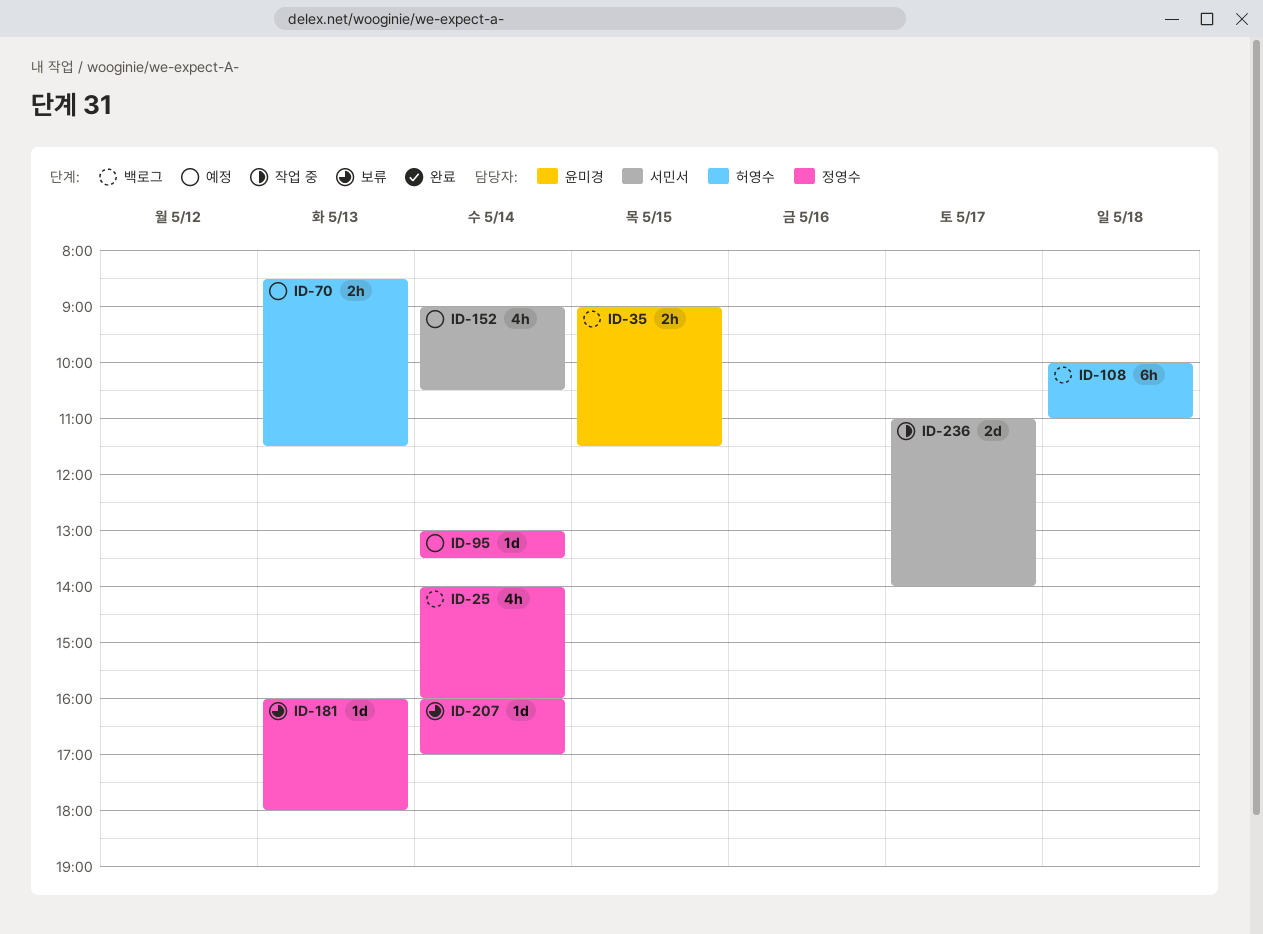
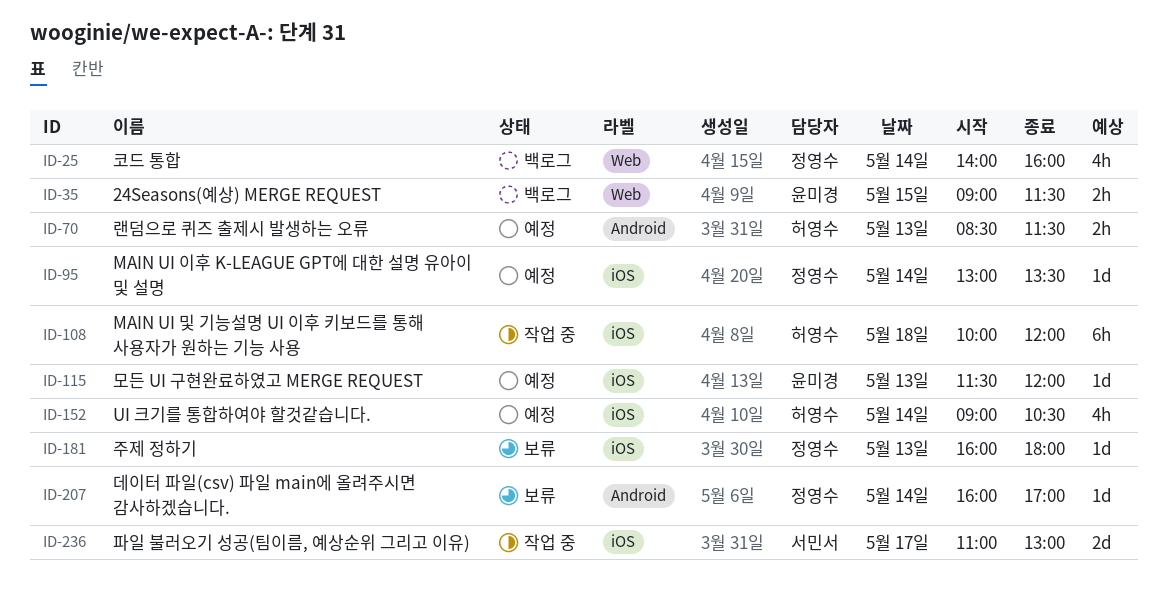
ID-108, status: 백로그 -> 작업 중
ID-108, ends: 11:00 -> 12:00
ID-115: none -> present
ID-152, owner: 서민서 -> 허영수
ID-236, ends: 14:00 -> 13:00

